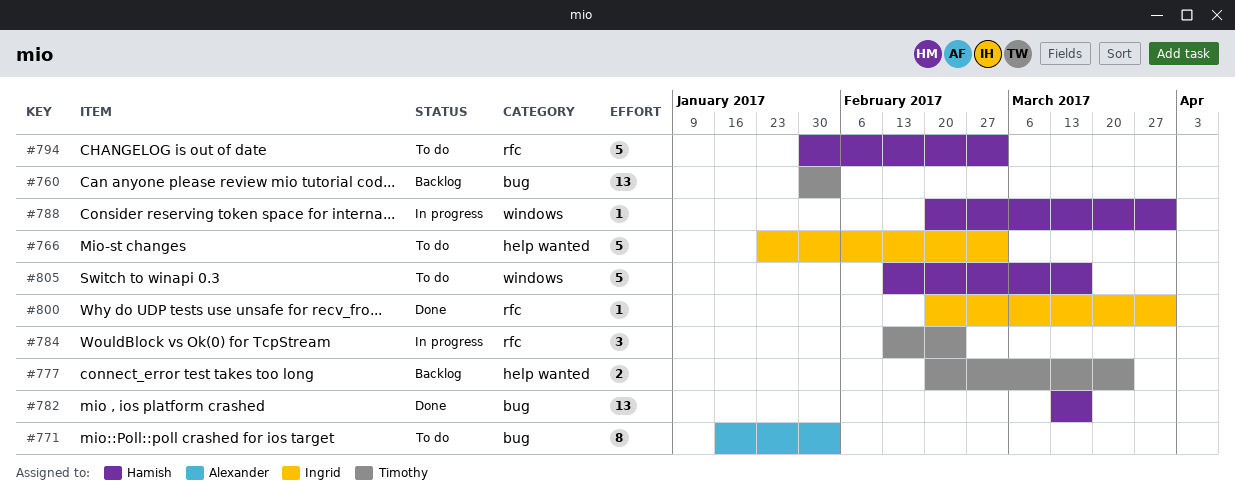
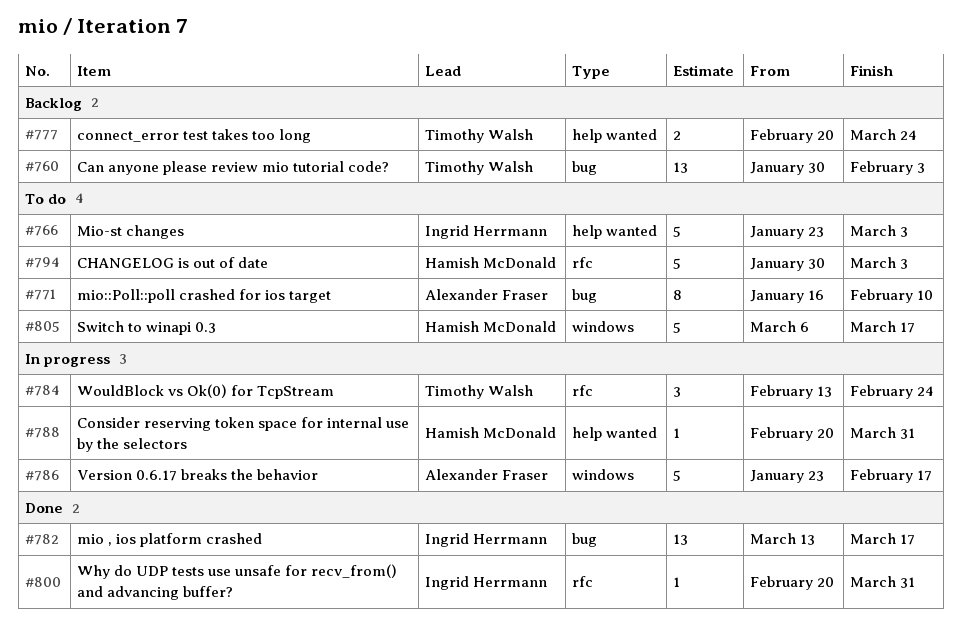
#771, due: Feb 3 -> Feb 10
#782, owner: Hamish McDonald -> Ingrid Herrmann
#786: none -> present
#788, label: windows -> help wanted
#805, start: Feb 13 -> Mar 6

